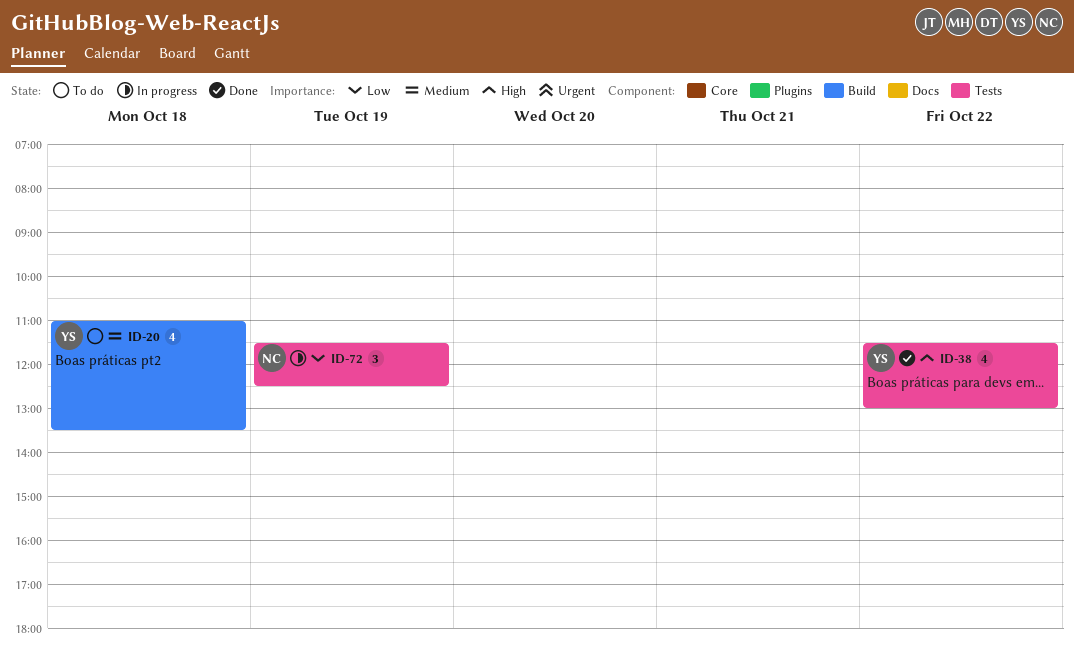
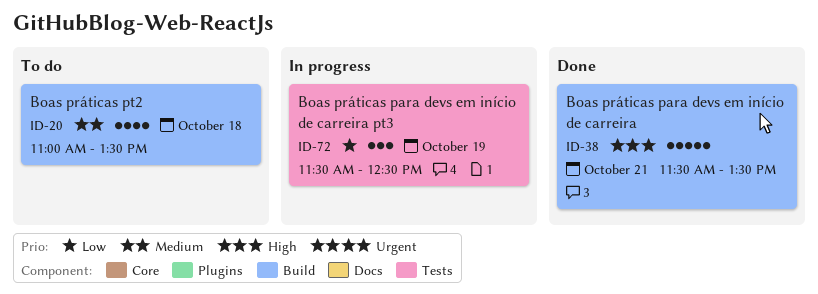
ID-38, label: Tests -> Build
ID-38, estimate: 4 -> 5
ID-38, day: Oct 22 -> Oct 21
ID-38, ends: 13:00 -> 13:30

